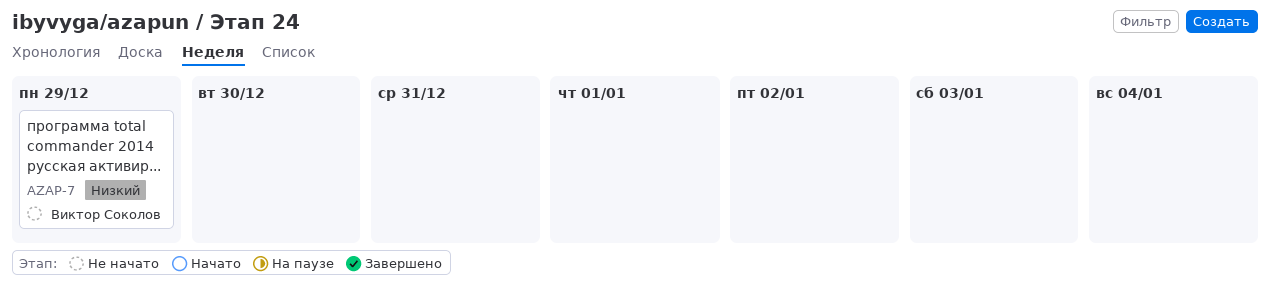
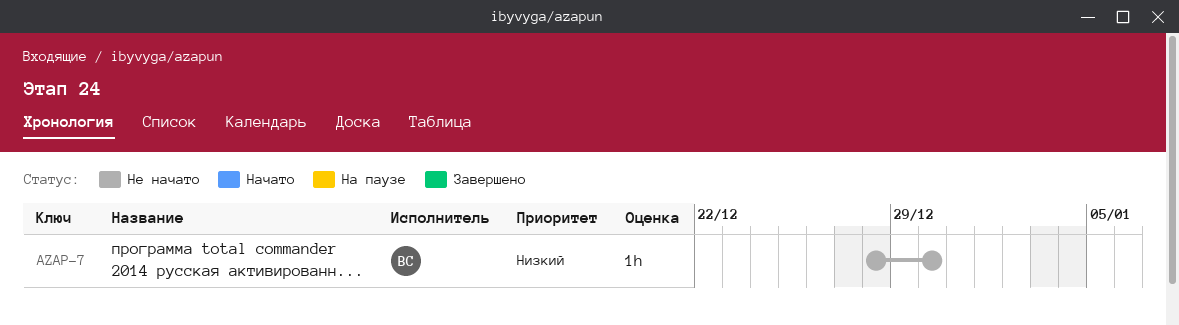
AZAP-7, due: Dec 29 -> Dec 30

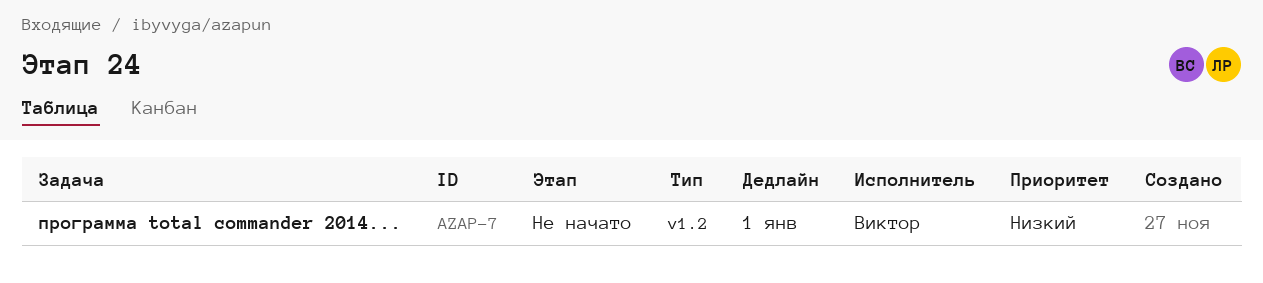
AZAP-7, due: Dec 30 -> Jan 1

